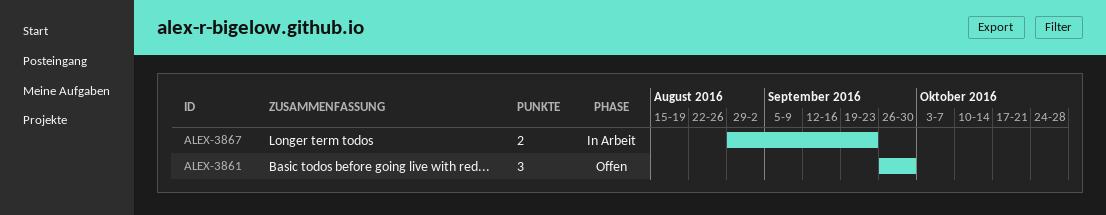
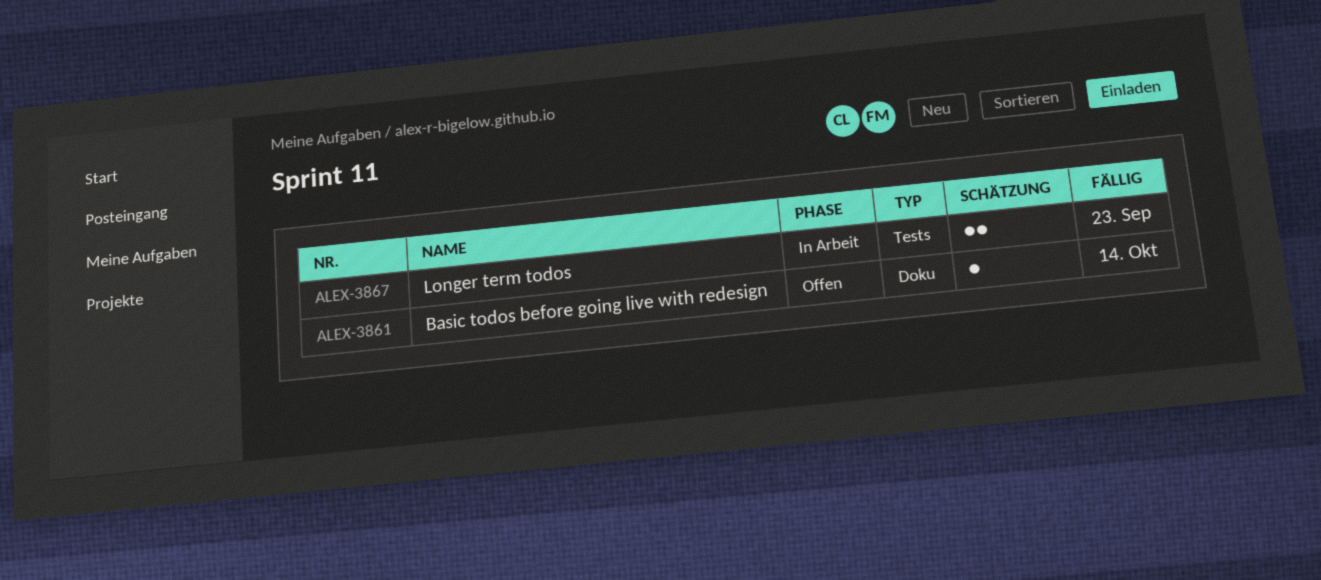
ALEX-3861, estimate: 3 -> 1
ALEX-3861, due: Sep 30 -> Oct 14

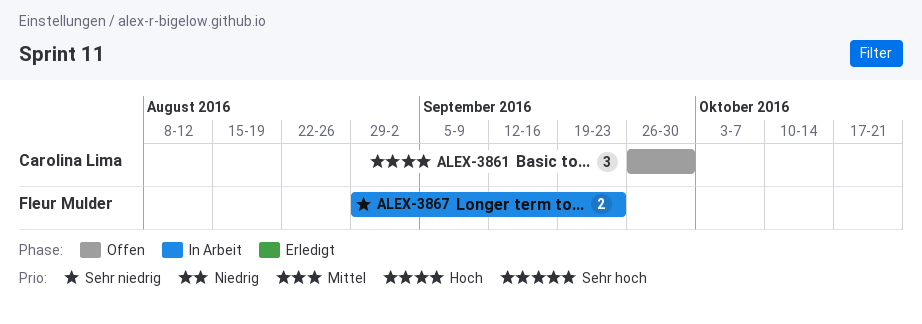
ALEX-3861, estimate: 1 -> 3
ALEX-3861, due: Oct 14 -> Sep 30

